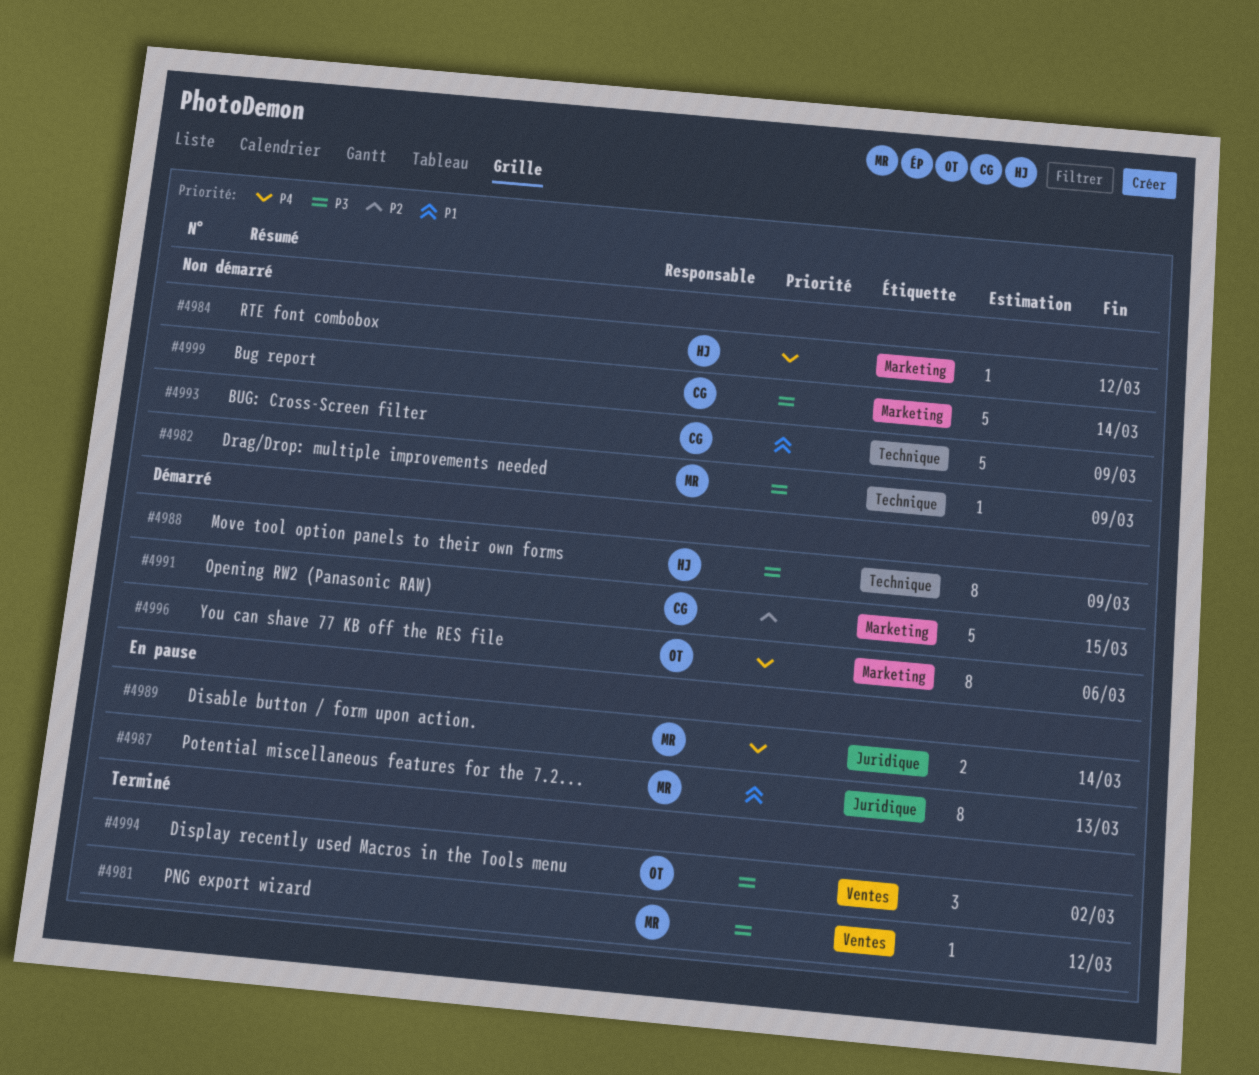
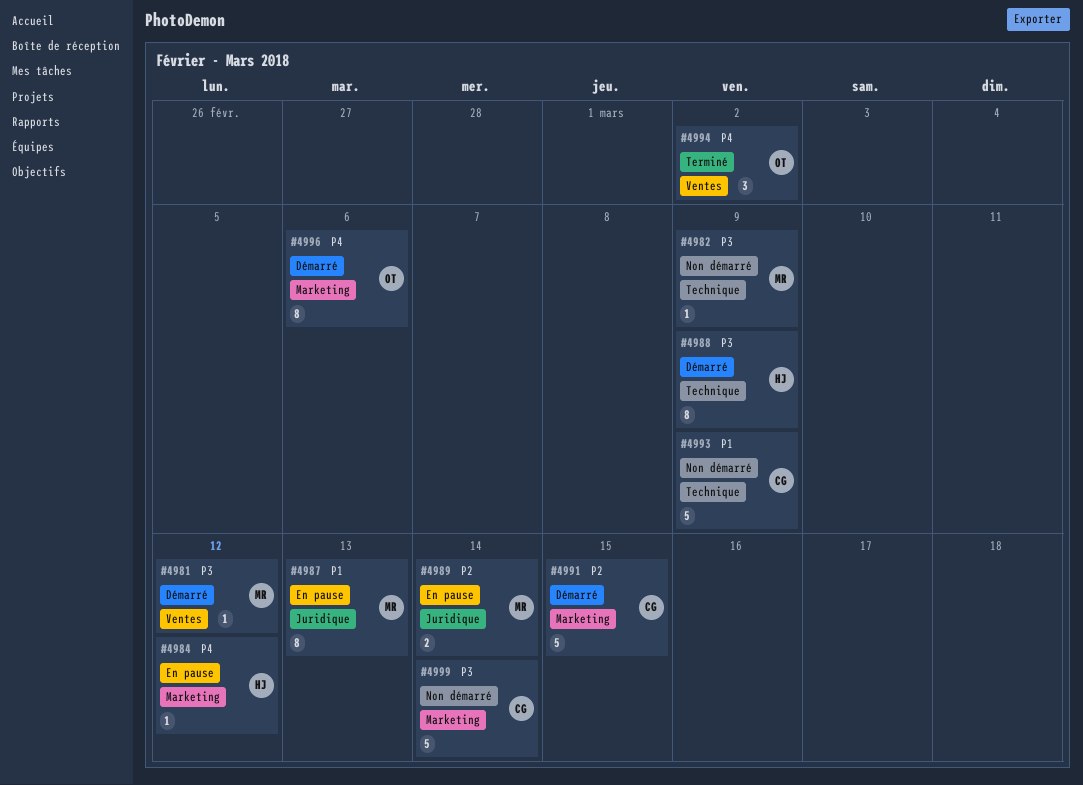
#4981, status: Terminé -> Démarré
#4984, status: Non démarré -> En pause
#4989, priority: P4 -> P2
#4994, priority: P3 -> P4

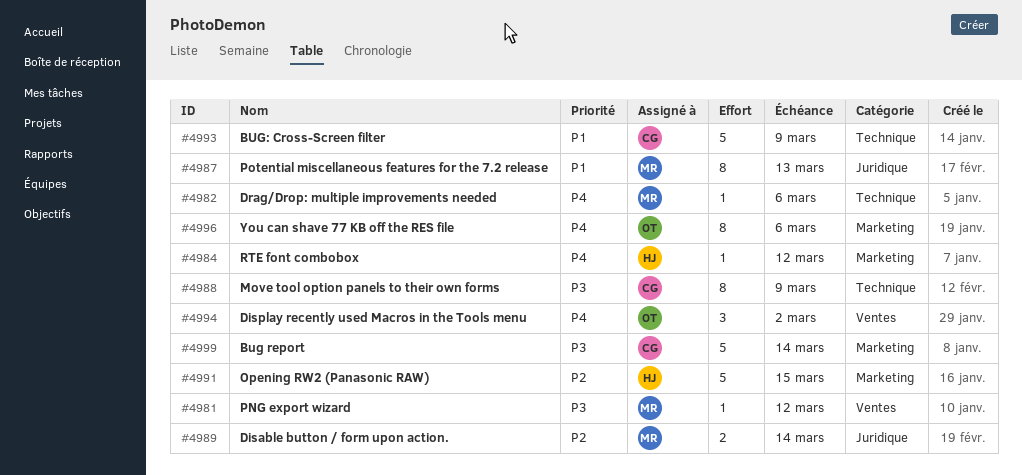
#4982, priority: P3 -> P4
#4982, due: Mar 9 -> Mar 6
#4988, owner: HJ -> CG
#4991, owner: CG -> HJ

